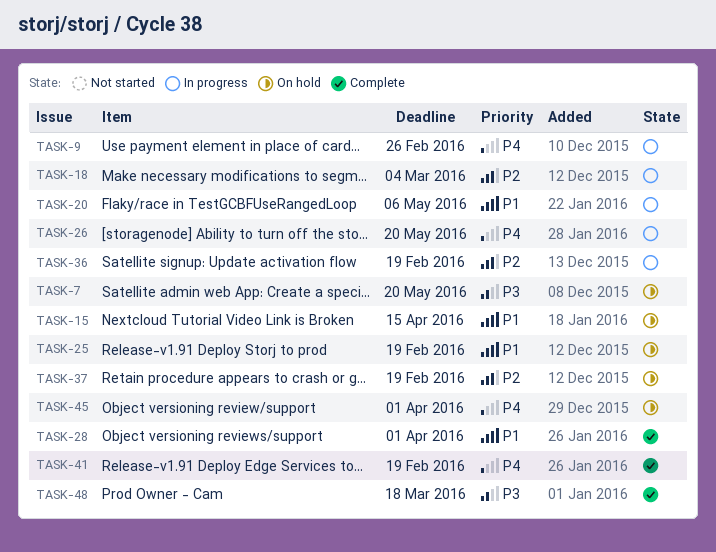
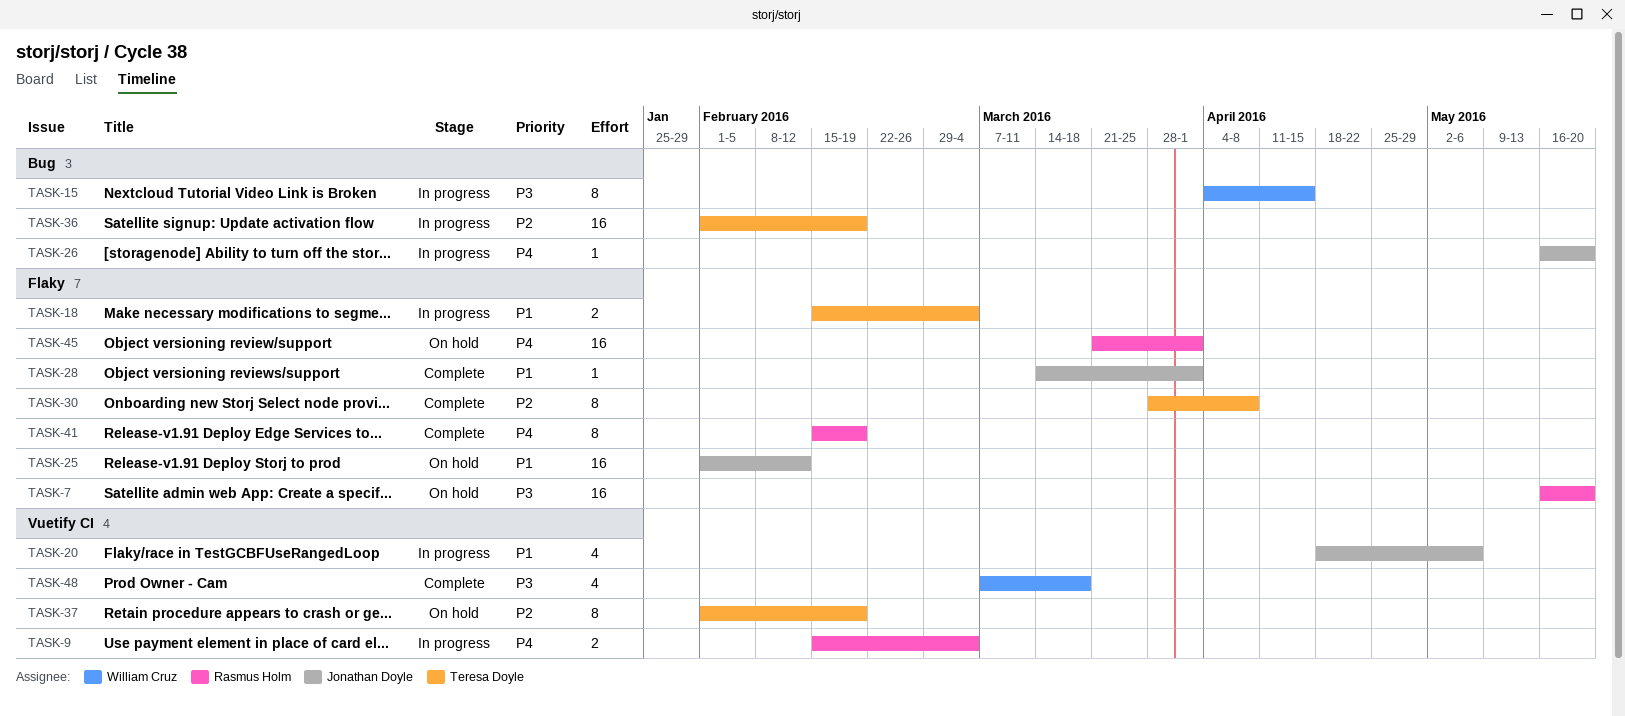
TASK-9, due: Feb 26 -> Mar 4
TASK-15, status: On hold -> In progress
TASK-15, priority: P1 -> P3
TASK-18, priority: P2 -> P1
TASK-25, due: Feb 19 -> Feb 12
TASK-30: none -> present

